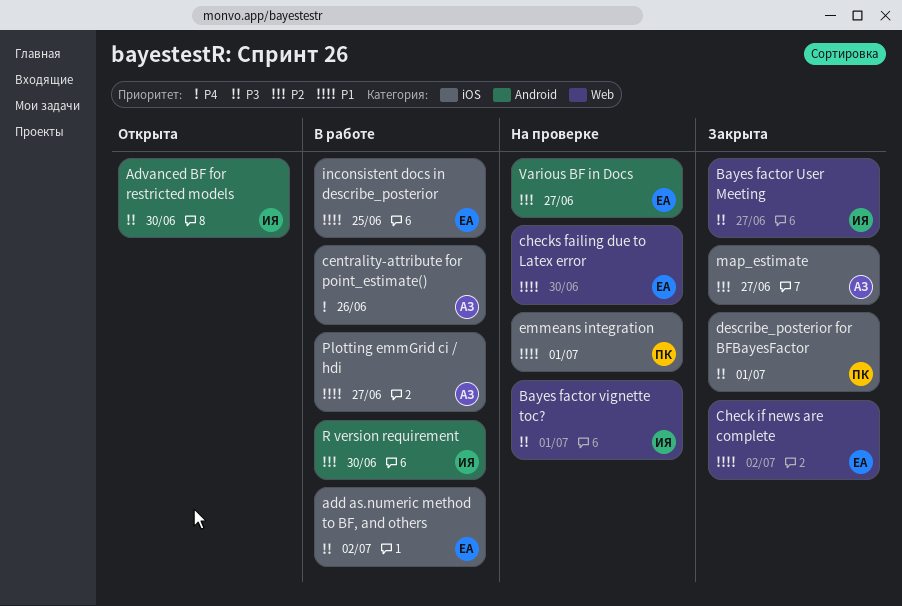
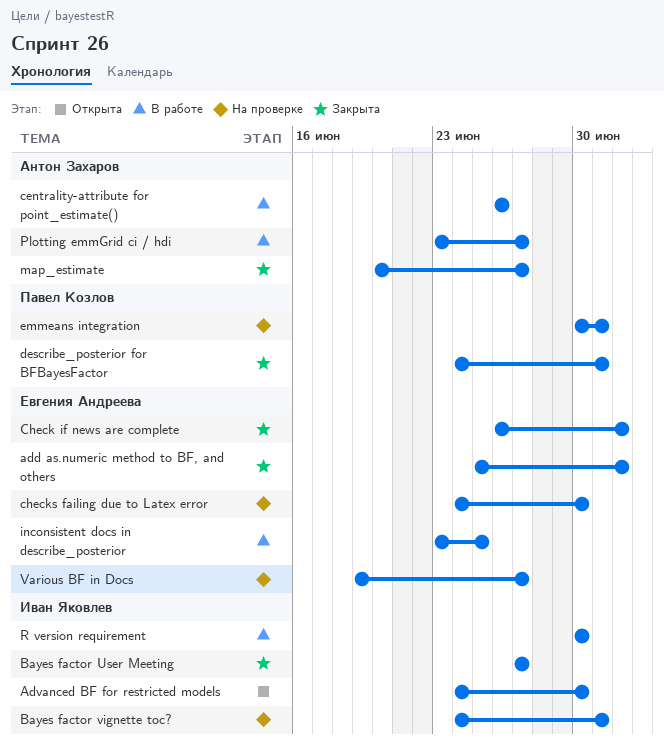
add as.numeric method to BF, and others, status: В работе -> Закрыта

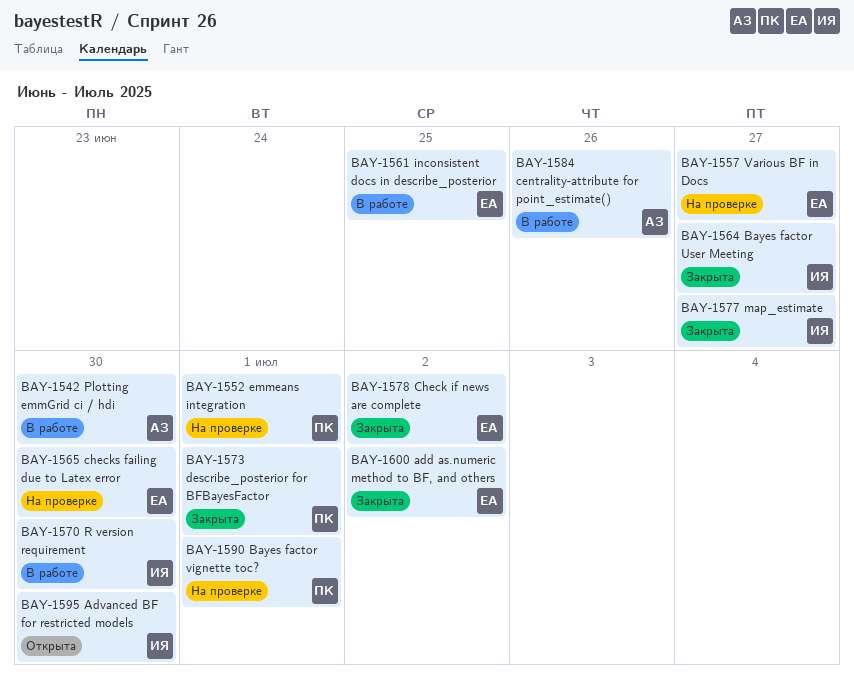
Bayes factor vignette toc?, owner: Иван Яковлев -> Павел Козлов
map_estimate, owner: Антон Захаров -> Иван Яковлев
Plotting emmGrid ci / hdi, due: Jun 27 -> Jun 30

